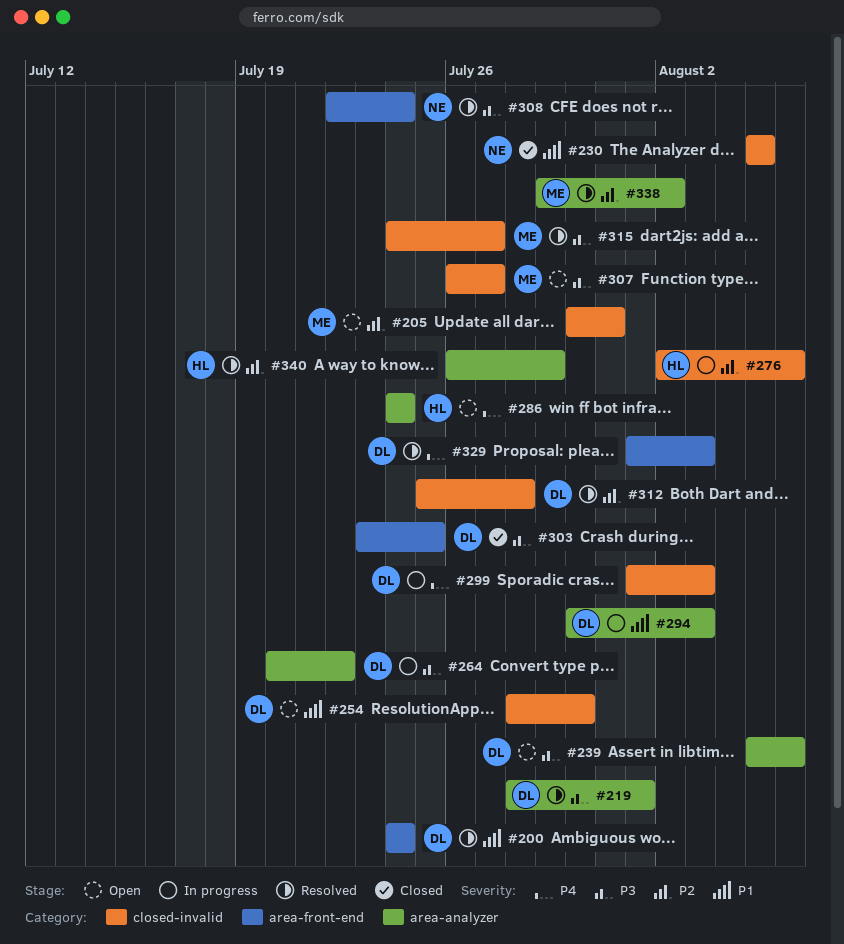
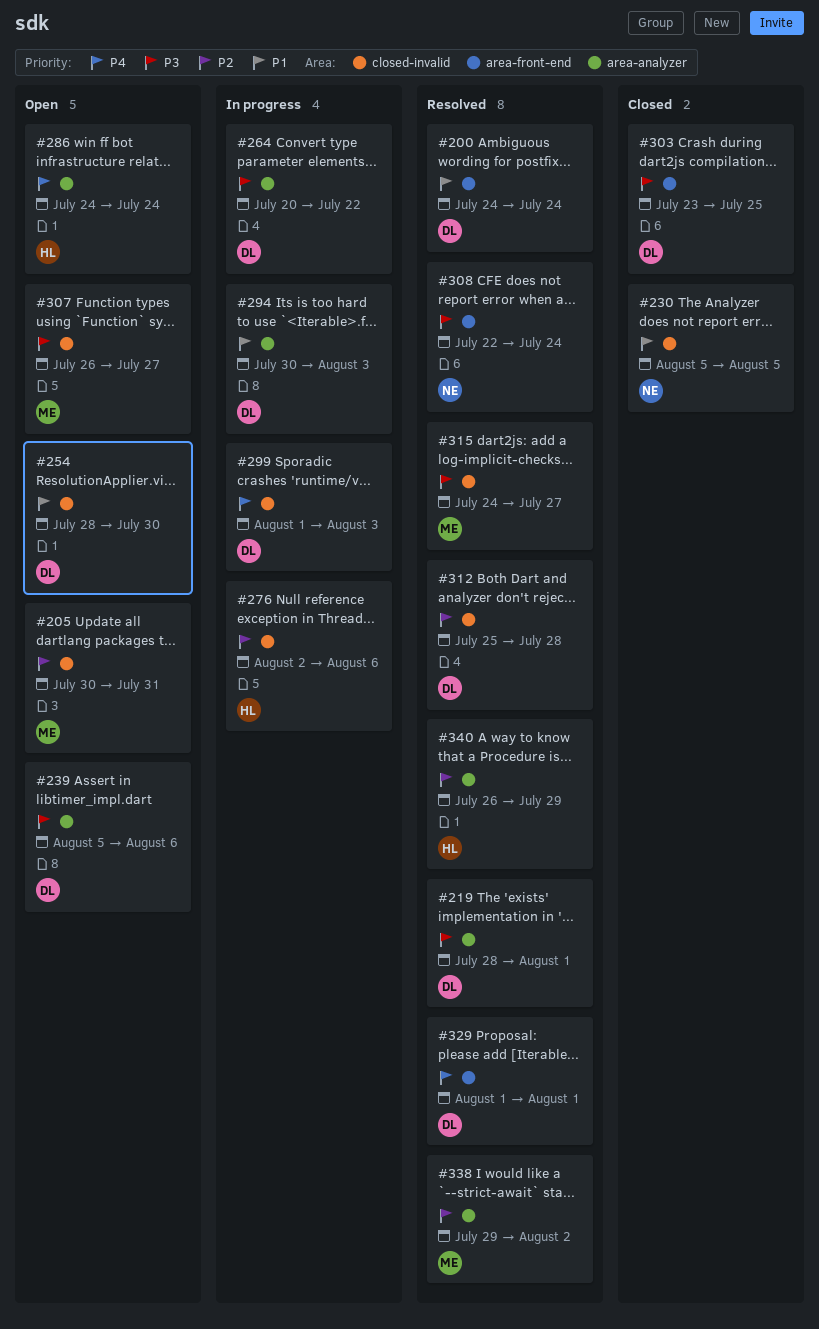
#329, due: Aug 3 -> Aug 1

